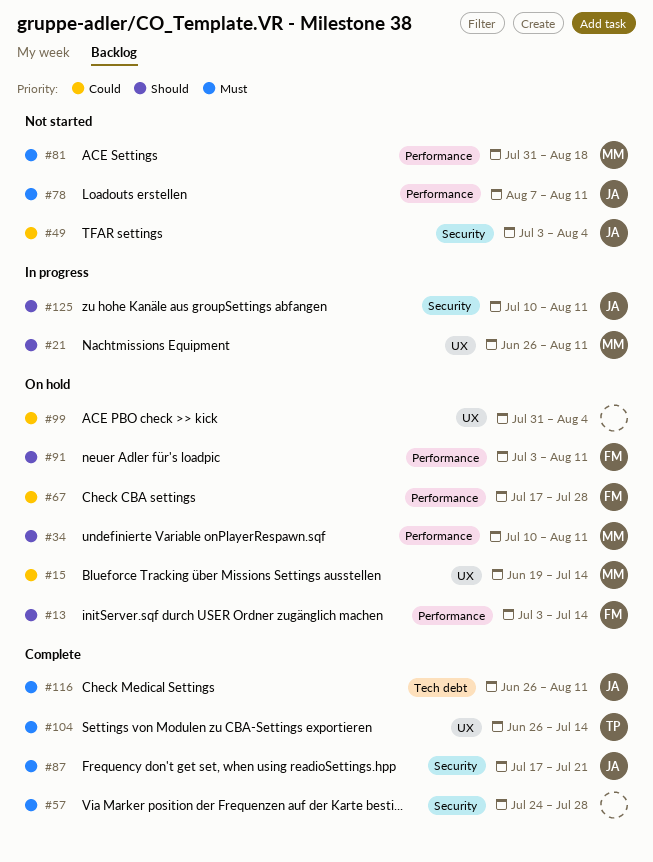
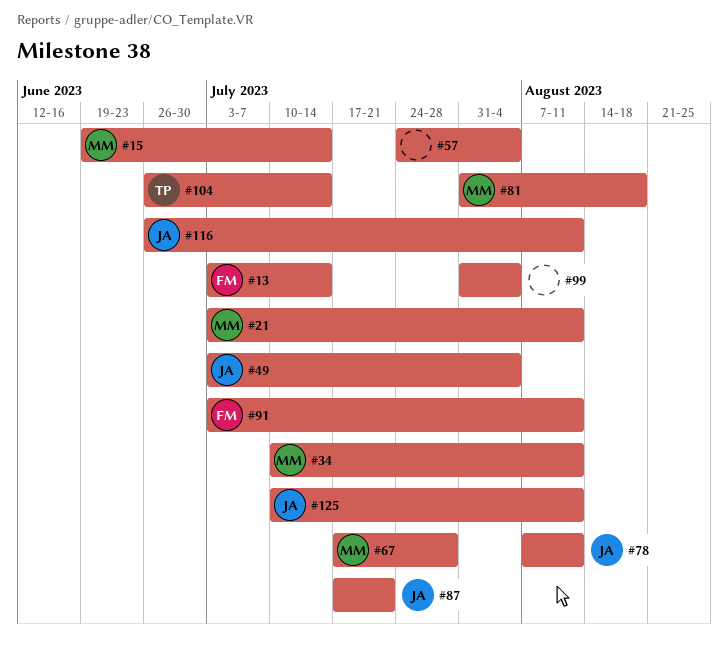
#21, start: Jun 26 -> Jul 3
#57, due: Jul 28 -> Aug 4
#67, owner: FM -> MM

